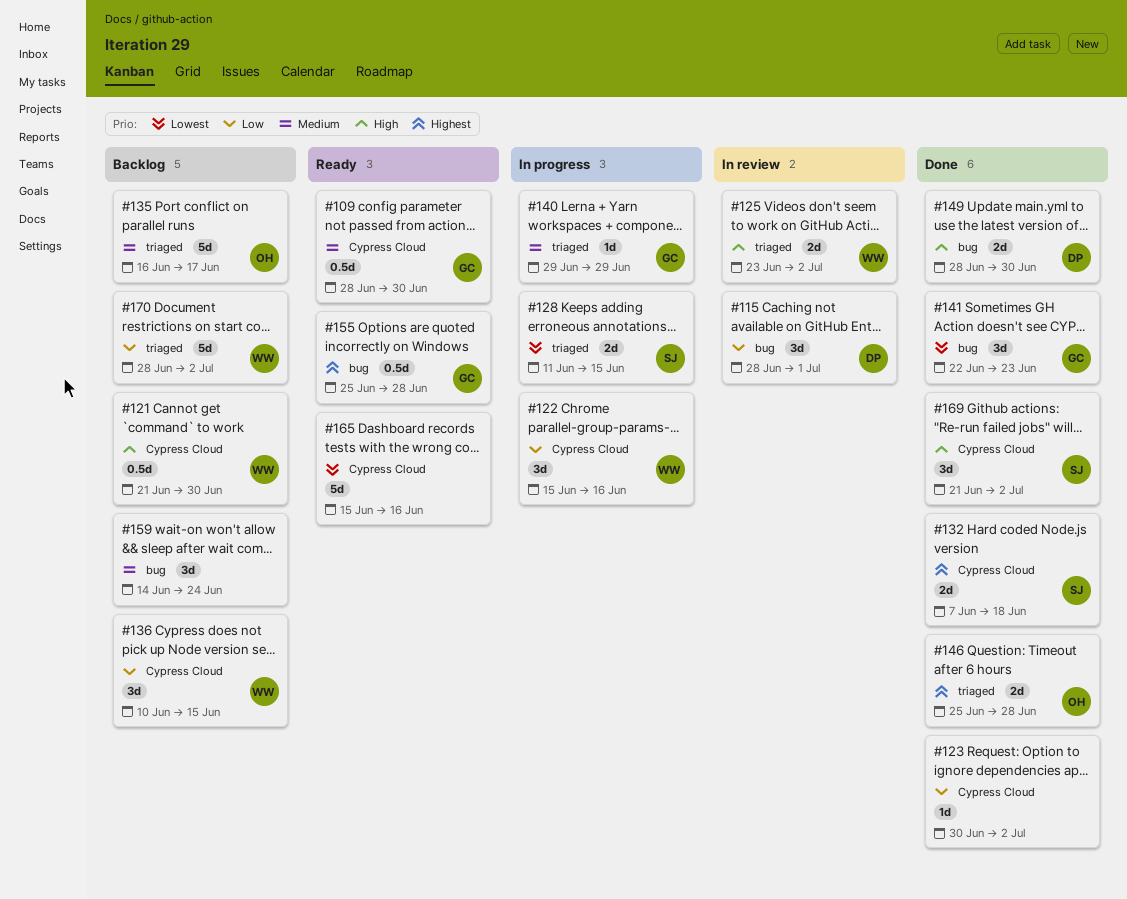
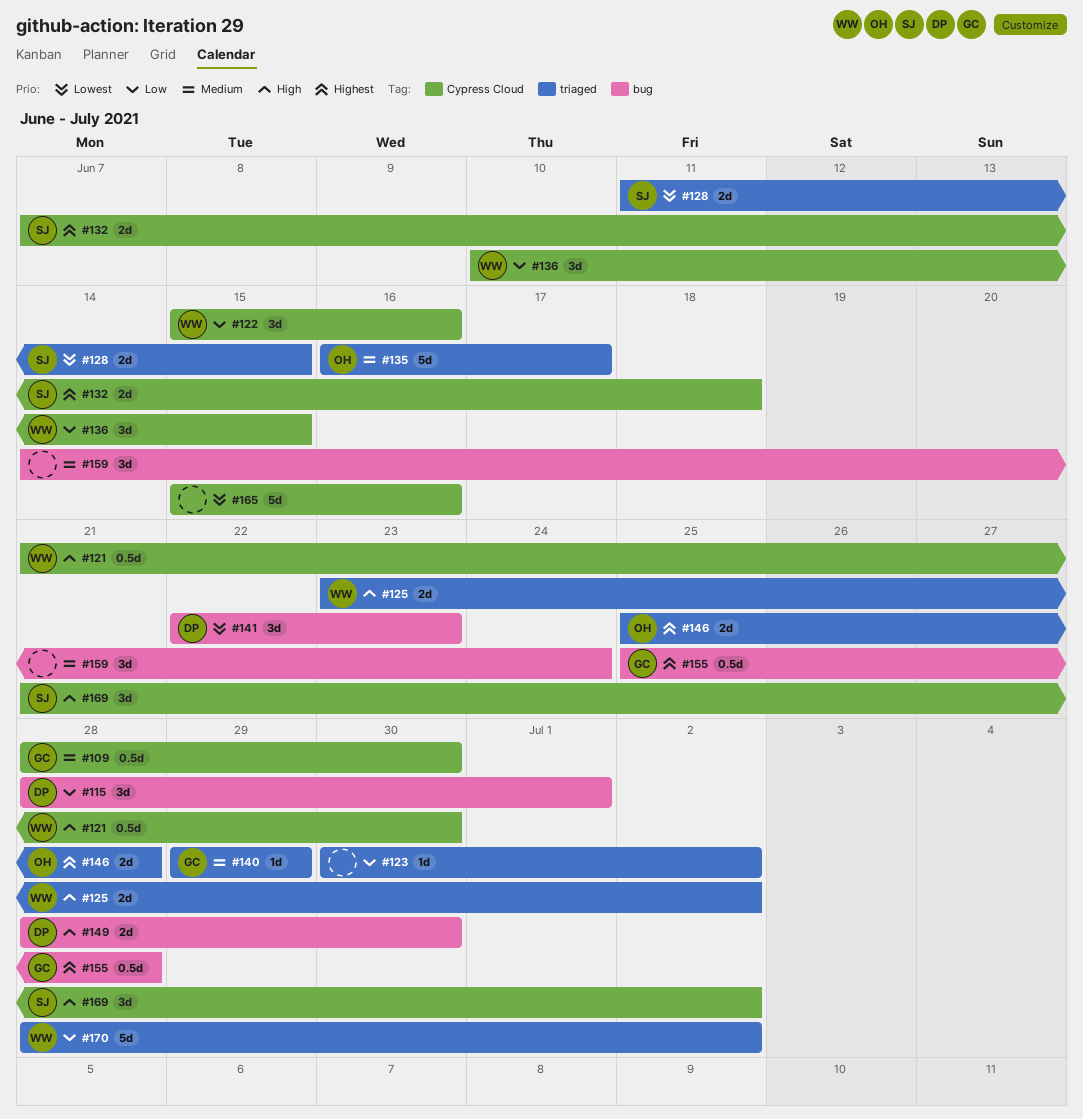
#123, label: Cypress Cloud -> triaged
#141, owner: GC -> DP

